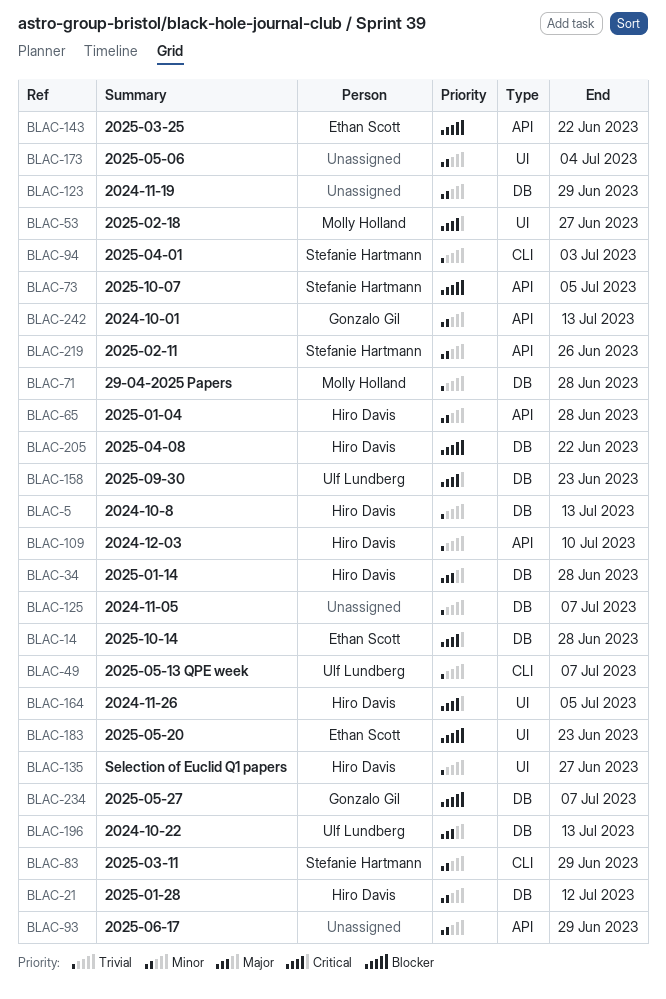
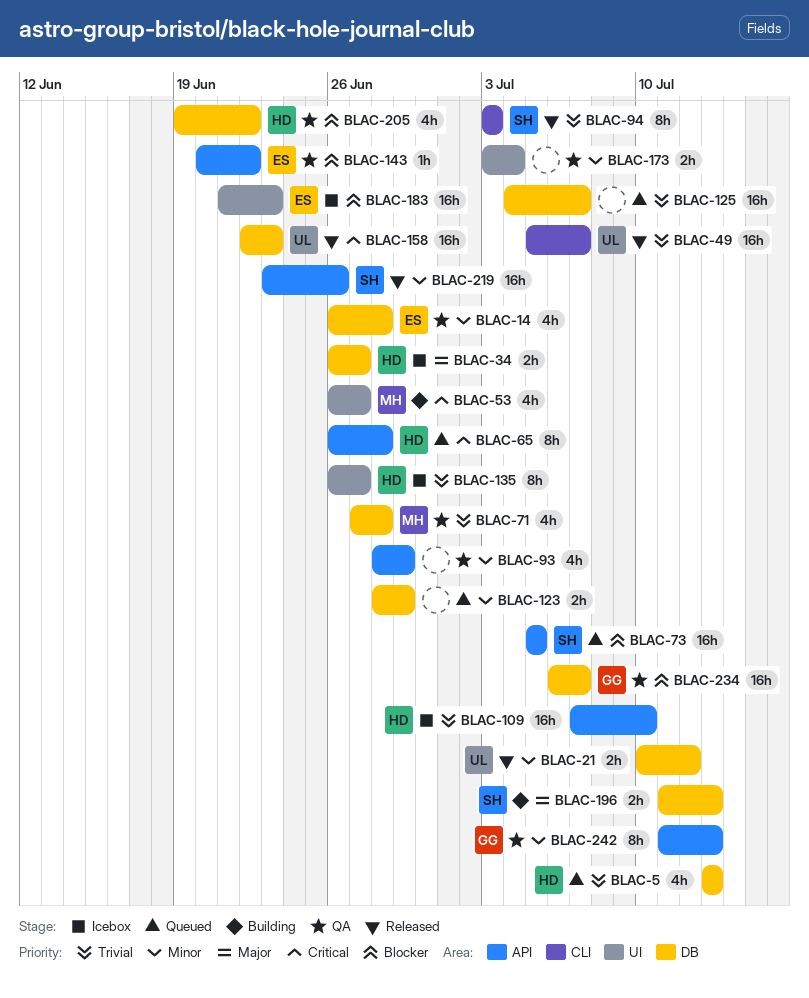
BLAC-14, priority: Critical -> Minor
BLAC-21, owner: Hiro Davis -> Ulf Lundberg
BLAC-34, due: Jun 28 -> Jun 27
BLAC-65, priority: Minor -> Critical
BLAC-83: present -> none
BLAC-164: present -> none
BLAC-196, owner: Ulf Lundberg -> Stefanie Hartmann

